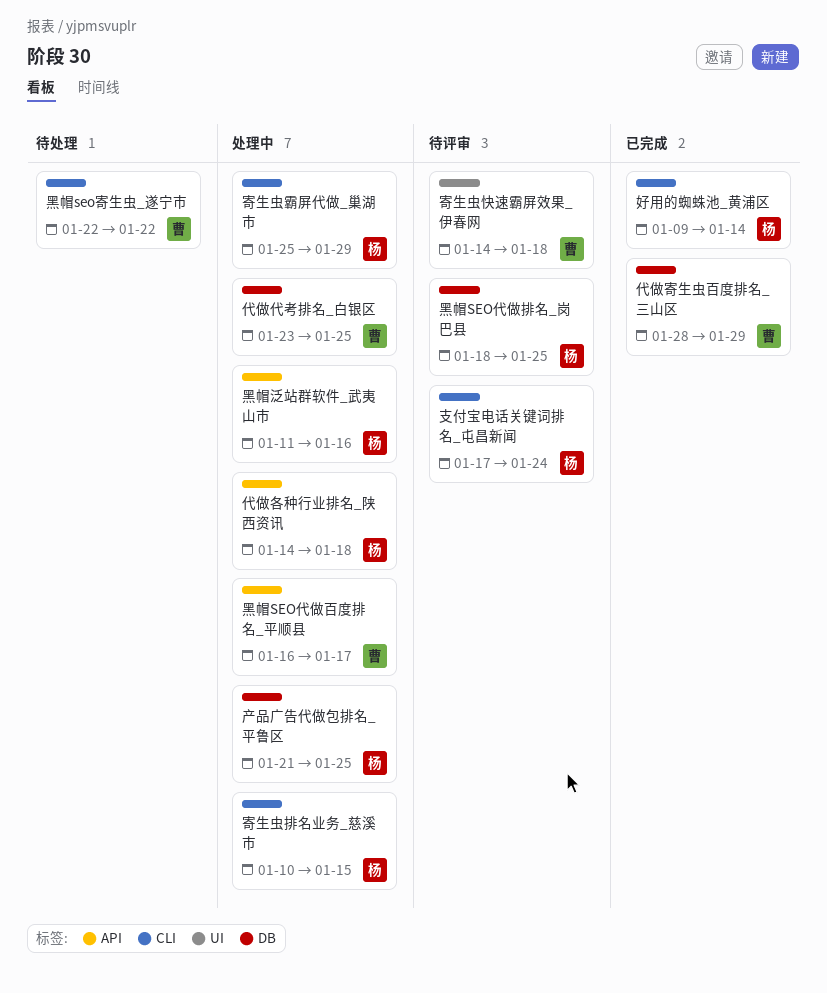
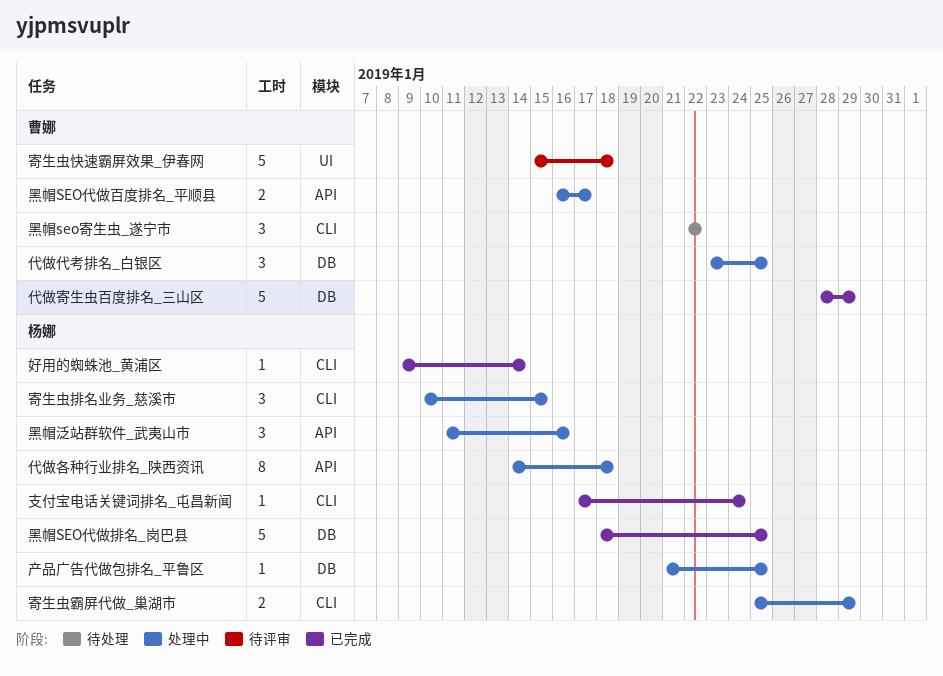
寄生虫快速霸屏效果_伊春网, start: Jan 14 -> Jan 15
支付宝电话关键词排名_屯昌新闻, status: 待评审 -> 已完成
黑帽SEO代做排名_岗巴县, status: 待评审 -> 已完成

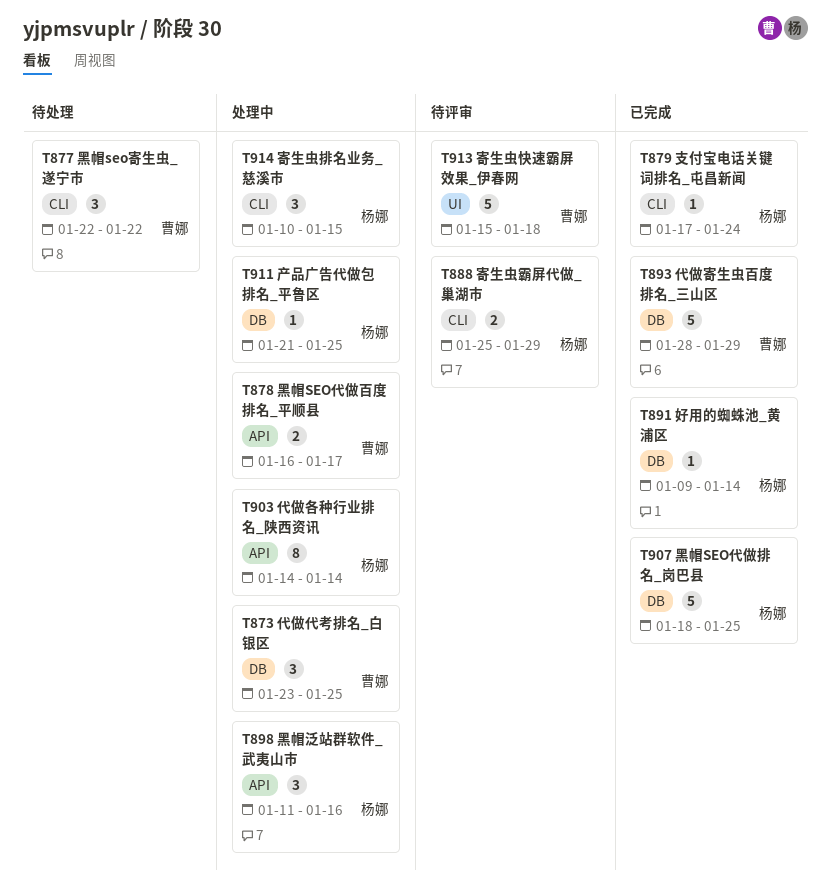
代做各种行业排名_陕西资讯, due: Jan 18 -> Jan 14
好用的蜘蛛池_黄浦区, label: CLI -> DB
寄生虫霸屏代做_巢湖市, status: 处理中 -> 待评审

